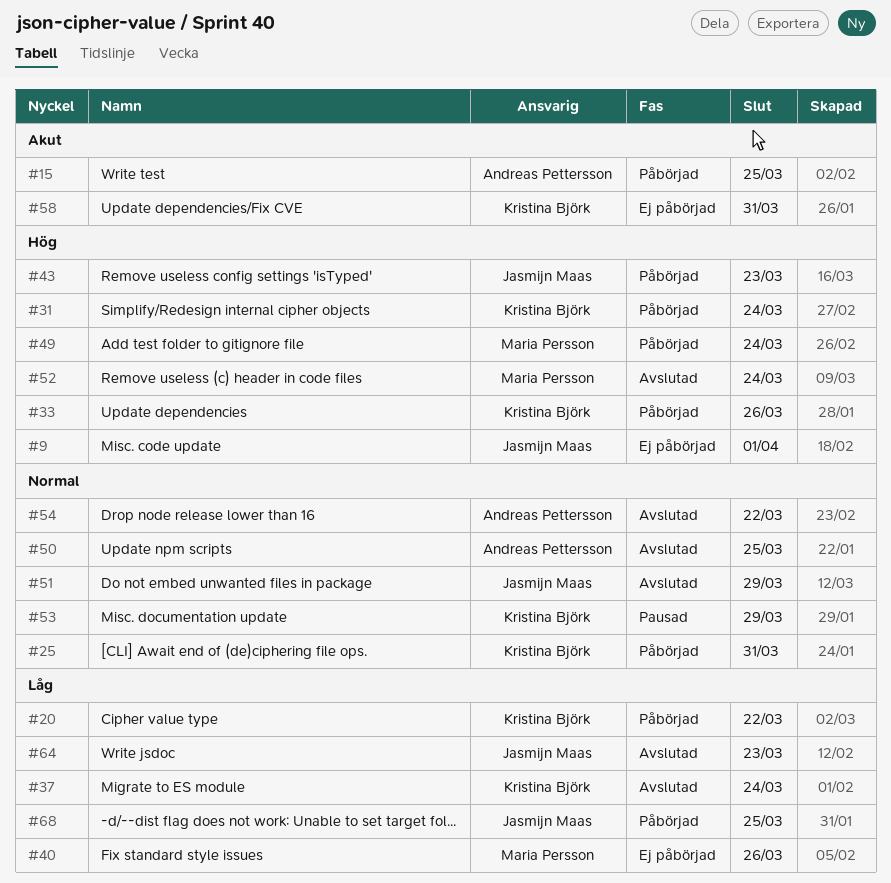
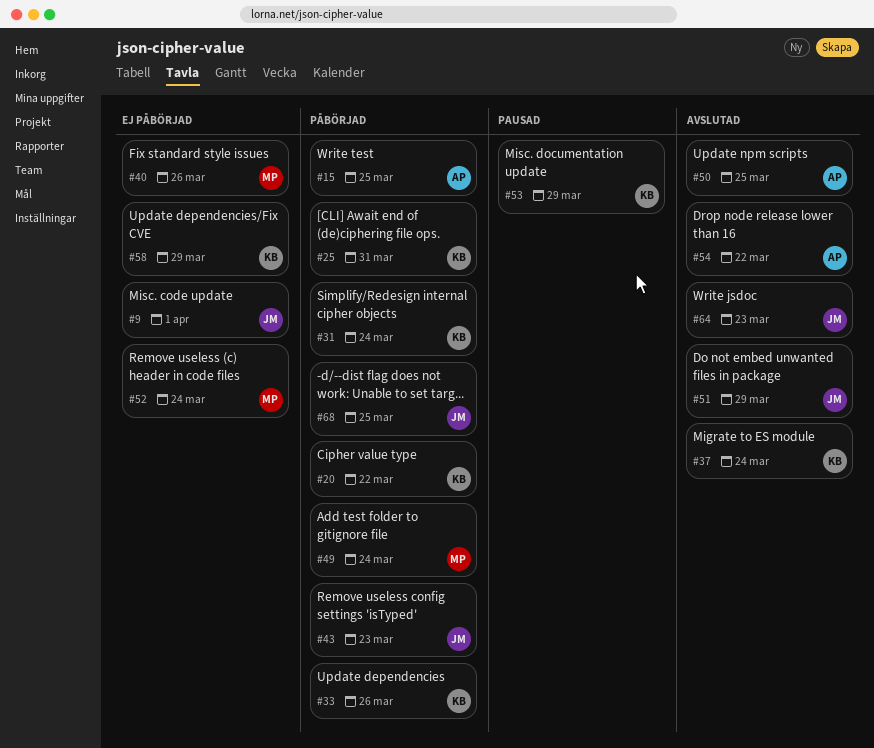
#52, status: Avslutad -> Ej påbörjad
#58, due: Mar 31 -> Mar 29

